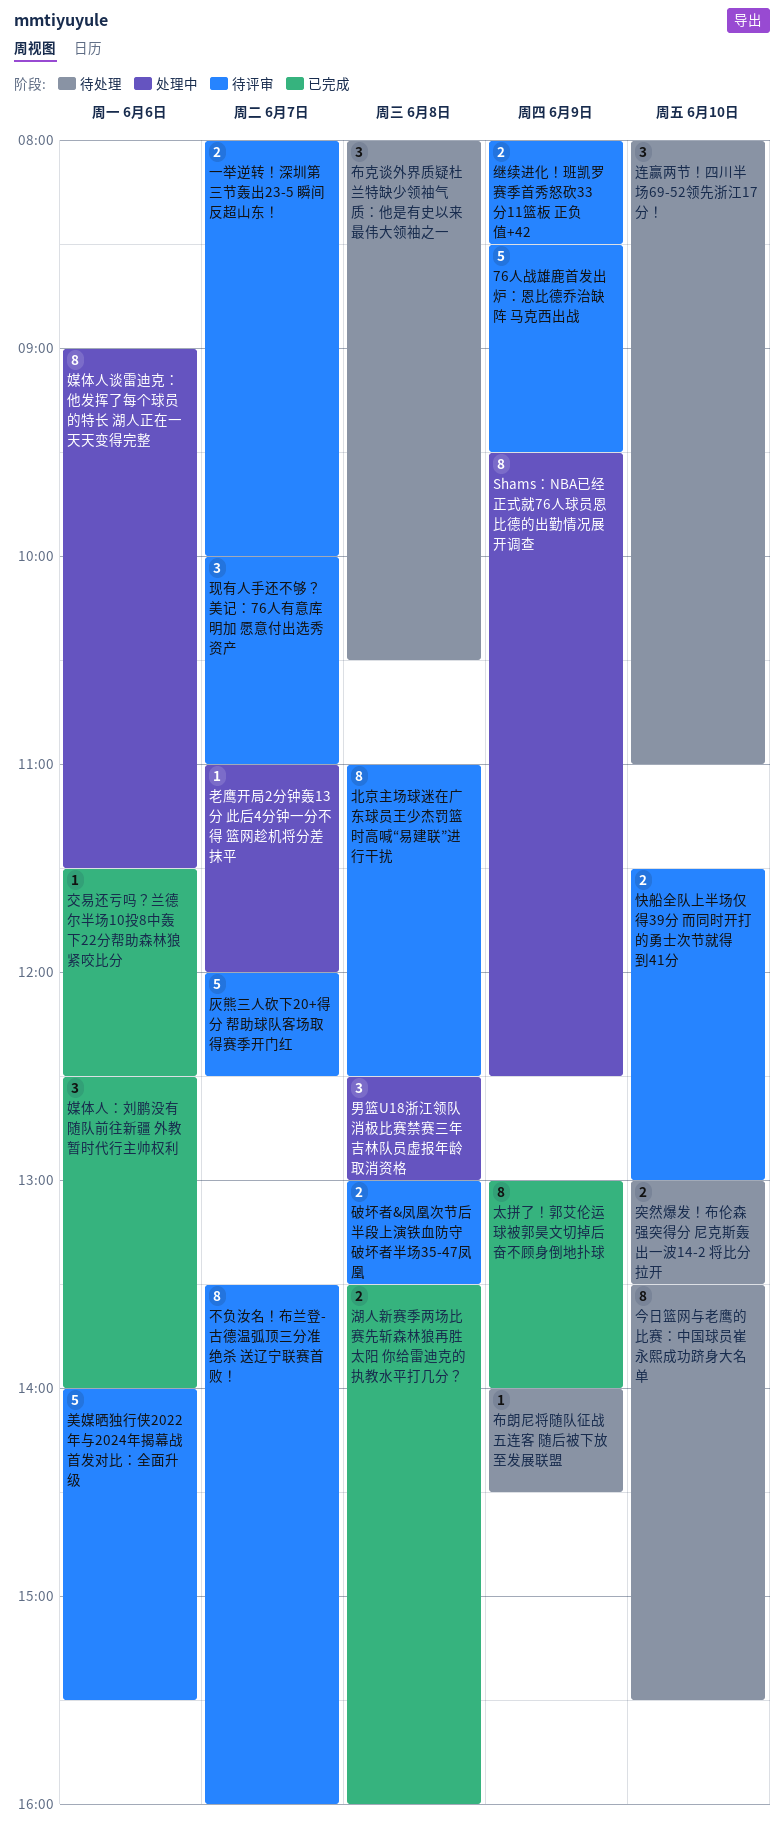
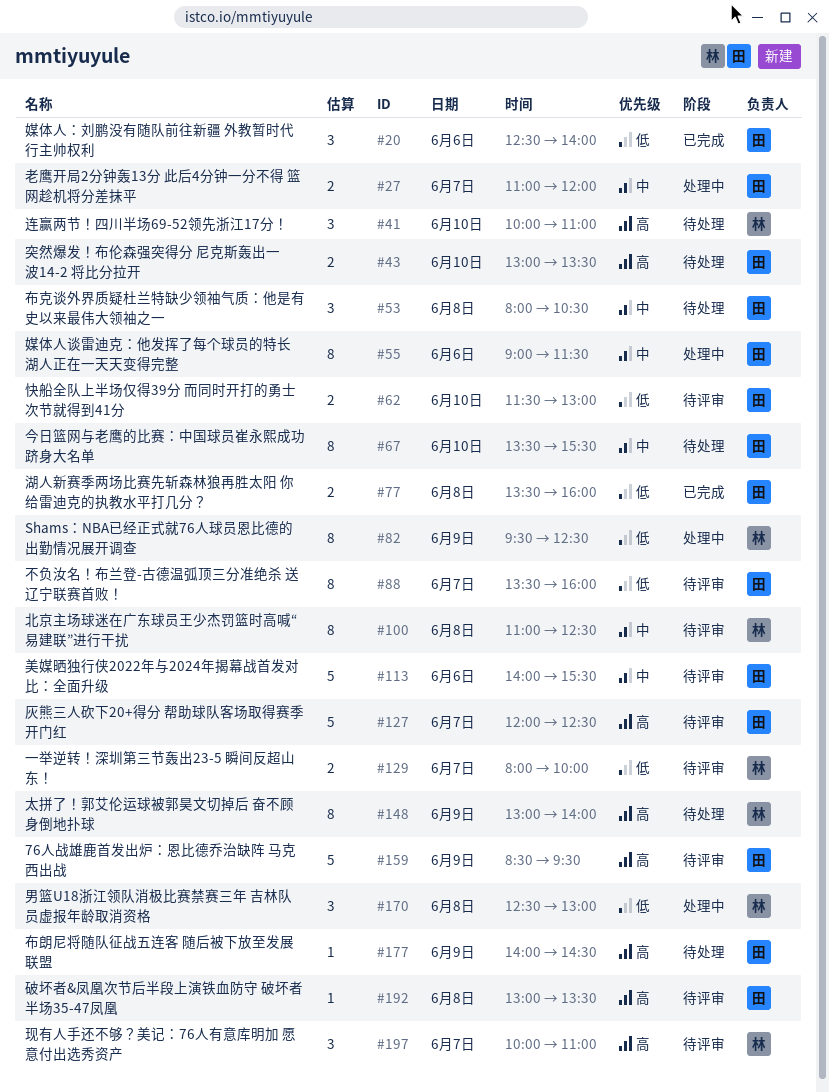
交易还亏吗？兰德尔半场10投8中轰下22分帮助森林狼紧咬比分: present -> none
太拼了！郭艾伦运球被郭昊文切掉后 奋不顾身倒地扑球, status: 已完成 -> 待处理
破坏者&凤凰次节后半段上演铁血防守 破坏者半场35-47凤凰, estimate: 2 -> 1
继续进化！班凯罗赛季首秀怒砍33分11篮板 正负值+42: present -> none
老鹰开局2分钟轰13分 此后4分钟一分不得 篮网趁机将分差抹平, estimate: 1 -> 2
连赢两节！四川半场69-52领先浙江17分！, begins: 08:00 -> 10:00

